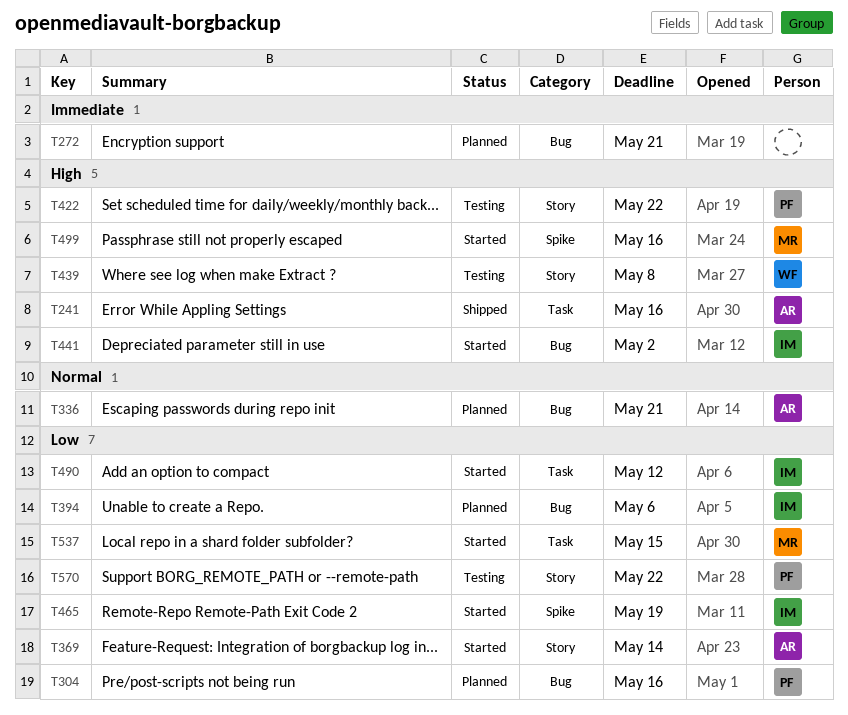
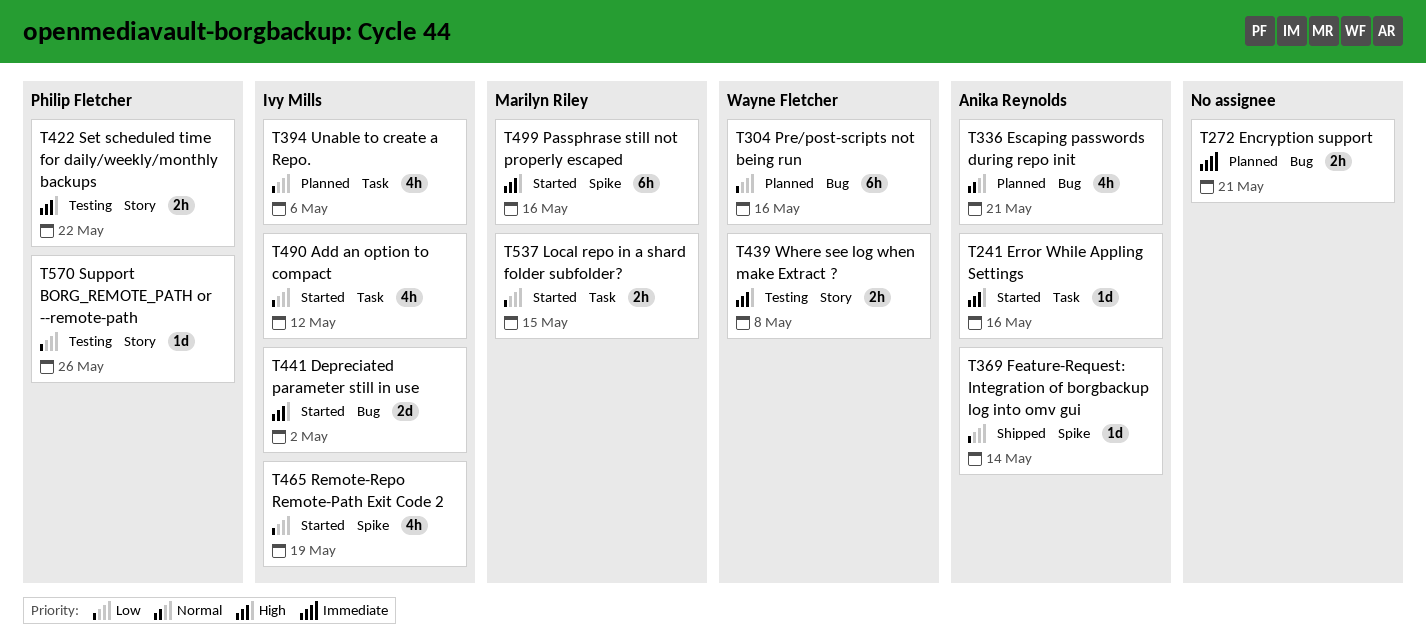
T241, status: Shipped -> Started
T304, owner: Philip Fletcher -> Wayne Fletcher
T369, status: Started -> Shipped
T369, label: Story -> Spike
T394, label: Bug -> Task
T570, due: May 22 -> May 26

